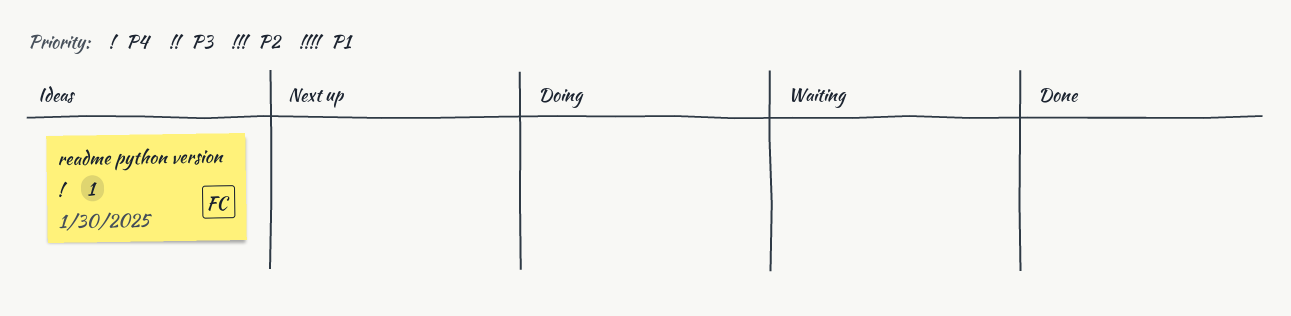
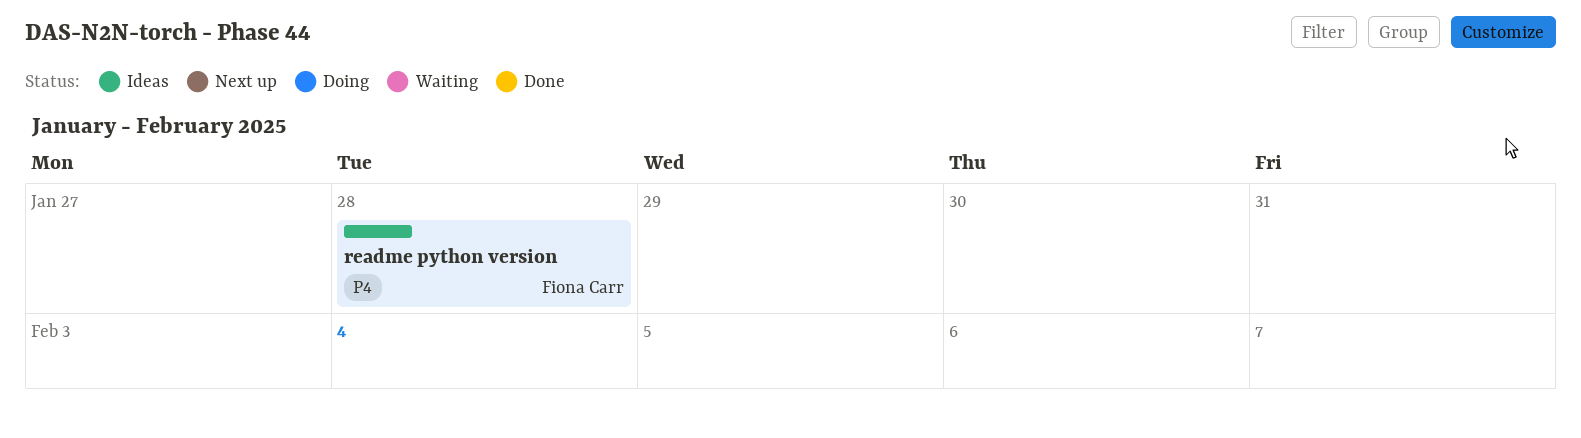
readme python version, due: Jan 30 -> Jan 28

